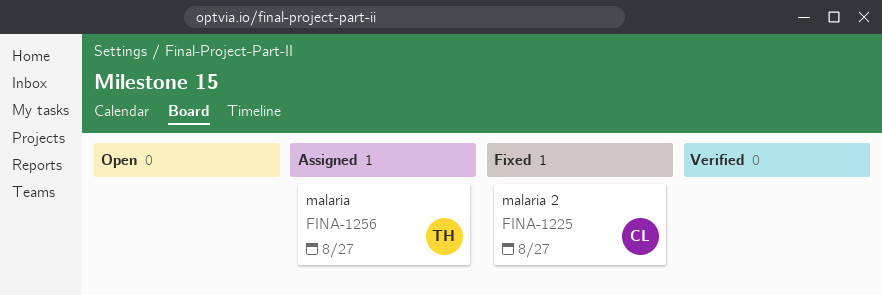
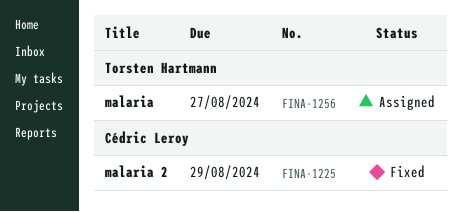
FINA-1225, due: Aug 27 -> Aug 29

